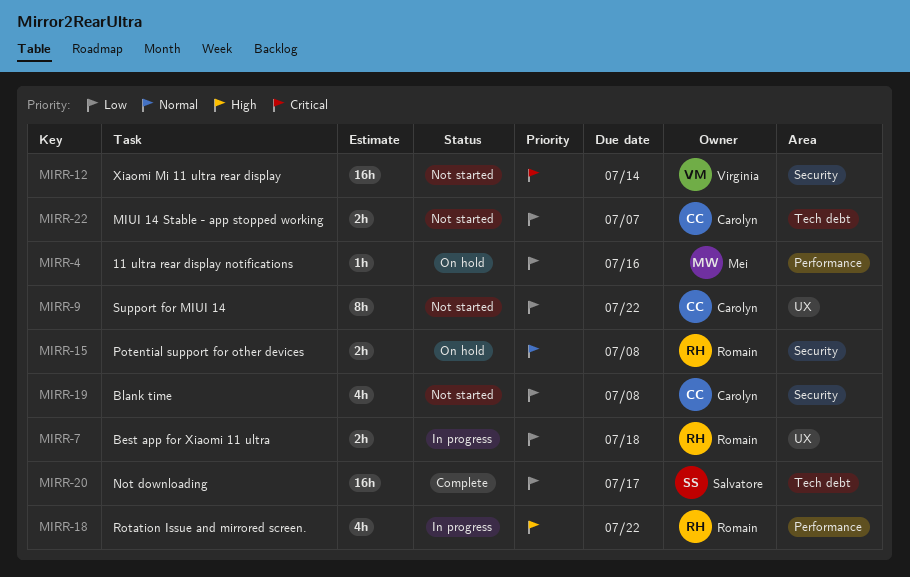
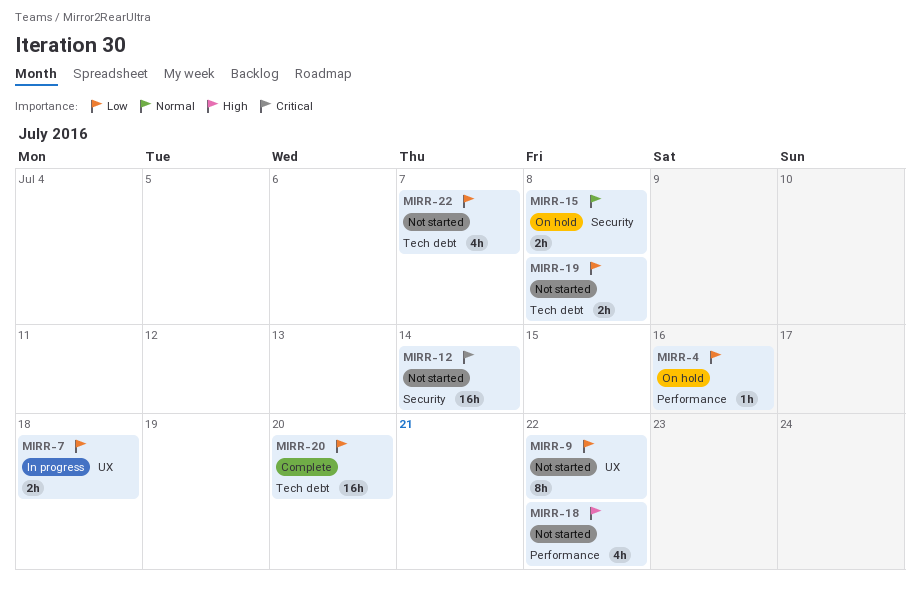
MIRR-18, status: In progress -> Not started
MIRR-19, label: Security -> Tech debt
MIRR-19, estimate: 4h -> 2h
MIRR-20, due: Jul 17 -> Jul 20
MIRR-22, estimate: 2h -> 4h

